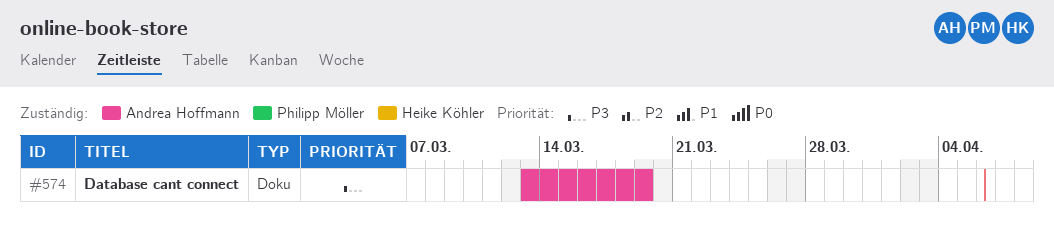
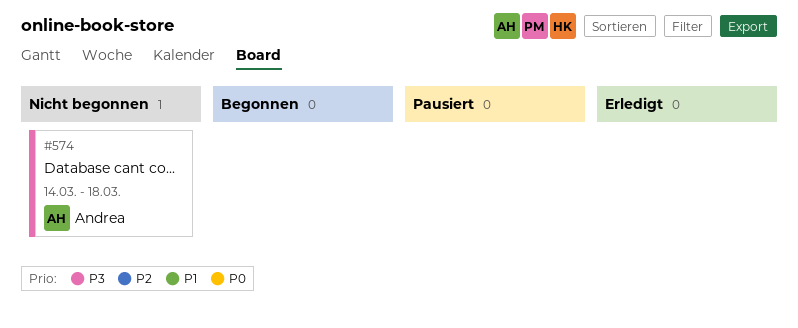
#574, start: Mar 13 -> Mar 14
#574, due: Mar 19 -> Mar 18

